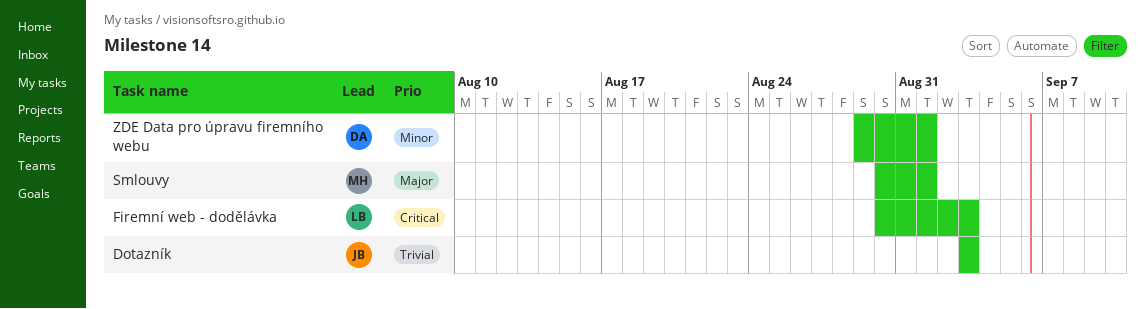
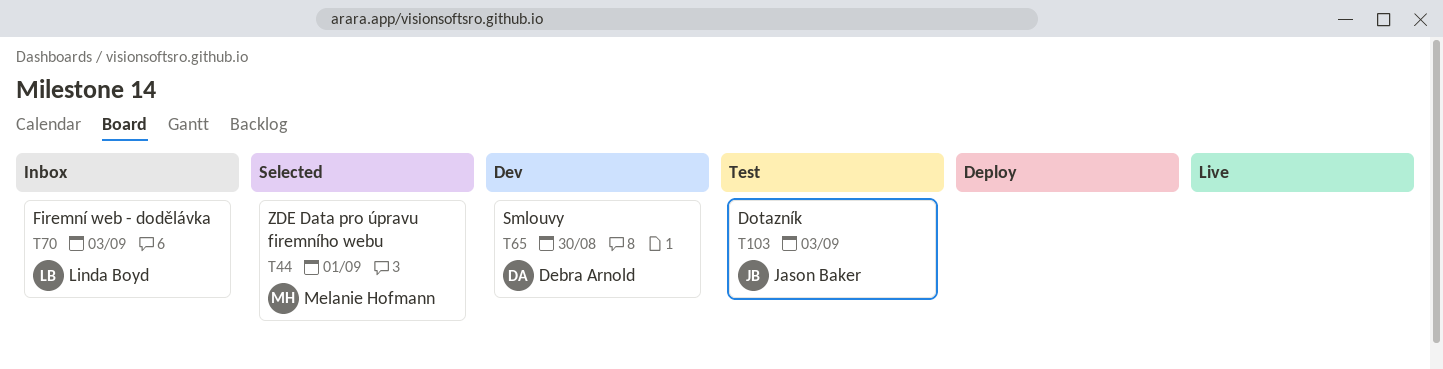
Smlouvy, owner: Melanie Hofmann -> Debra Arnold
Smlouvy, due: Sep 1 -> Aug 30
ZDE Data pro úpravu firemního webu, owner: Debra Arnold -> Melanie Hofmann

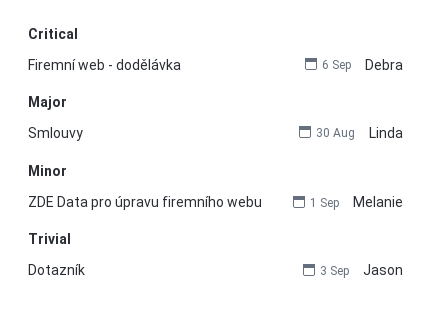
Firemní web - dodělávka, owner: Linda Boyd -> Debra Arnold
Firemní web - dodělávka, due: Sep 3 -> Sep 6
Smlouvy, owner: Debra Arnold -> Linda Boyd

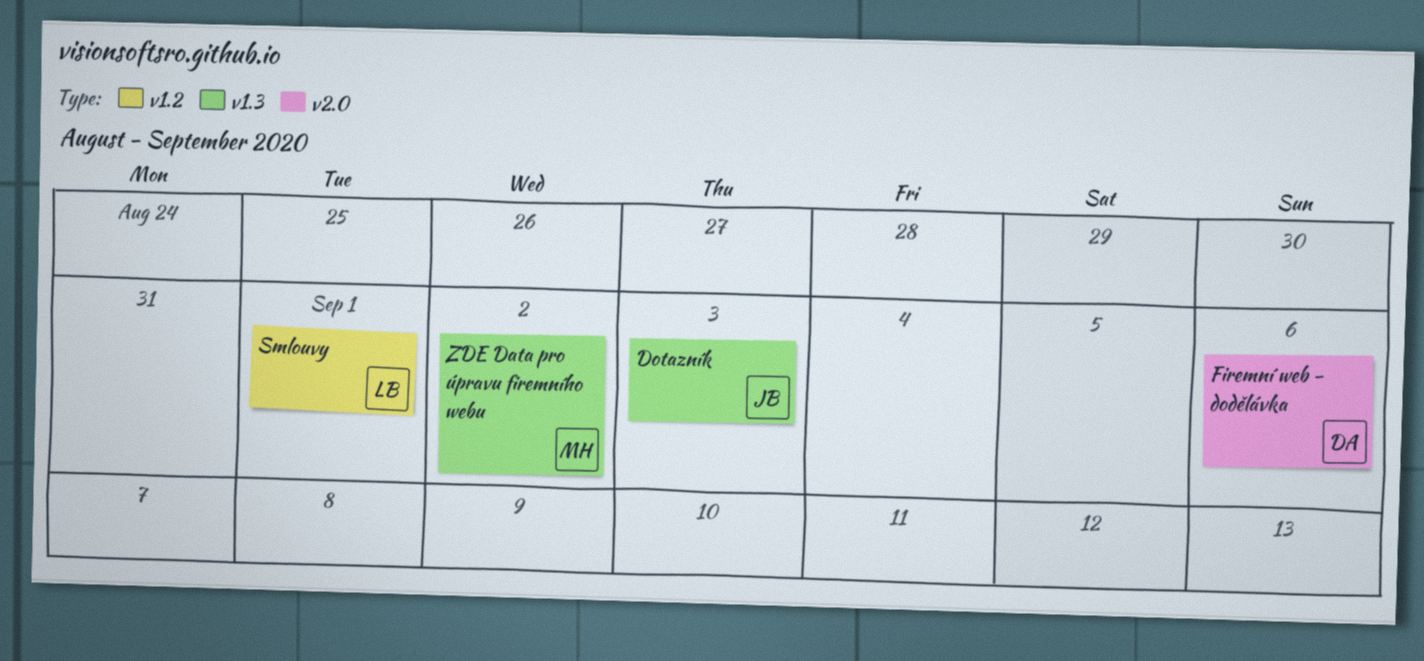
Smlouvy, due: Aug 30 -> Sep 1
ZDE Data pro úpravu firemního webu, due: Sep 1 -> Sep 2

